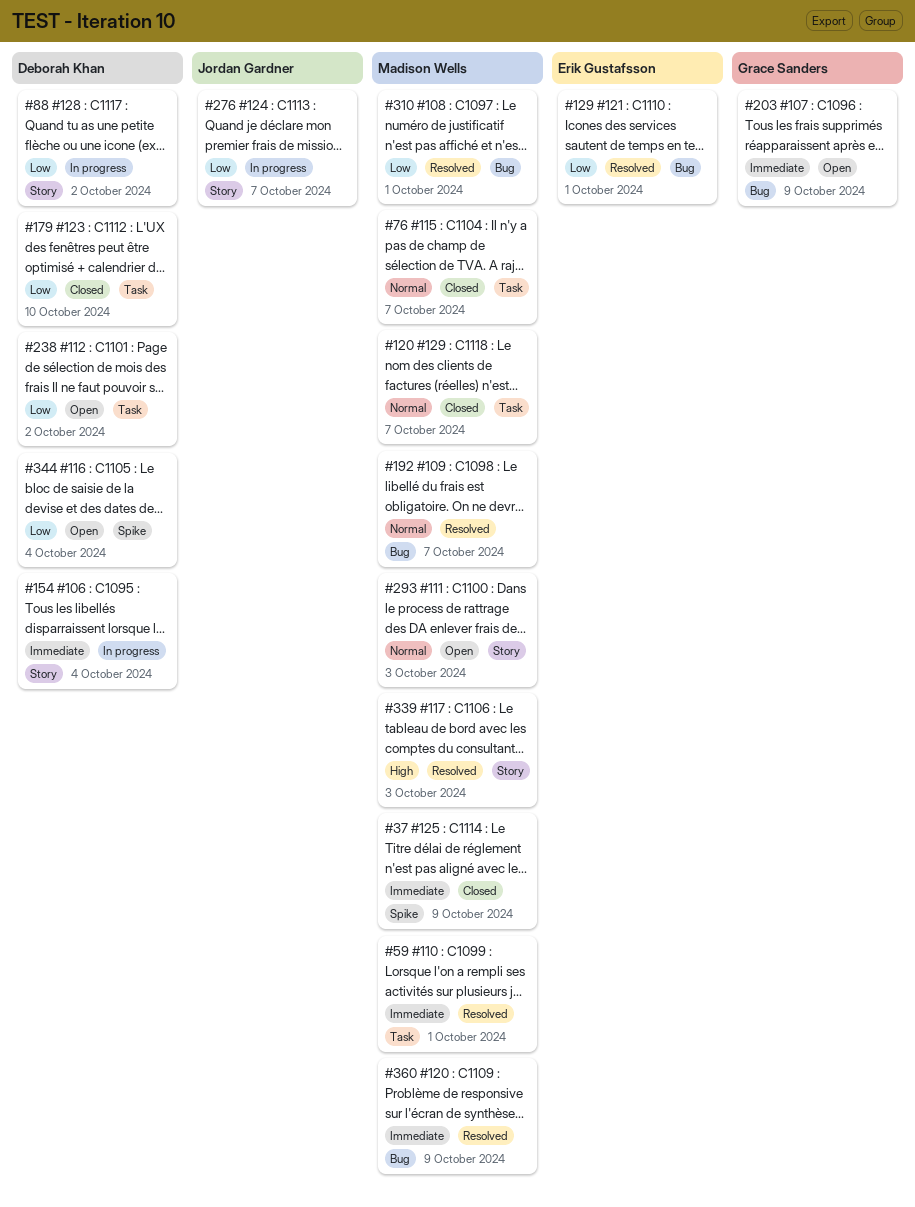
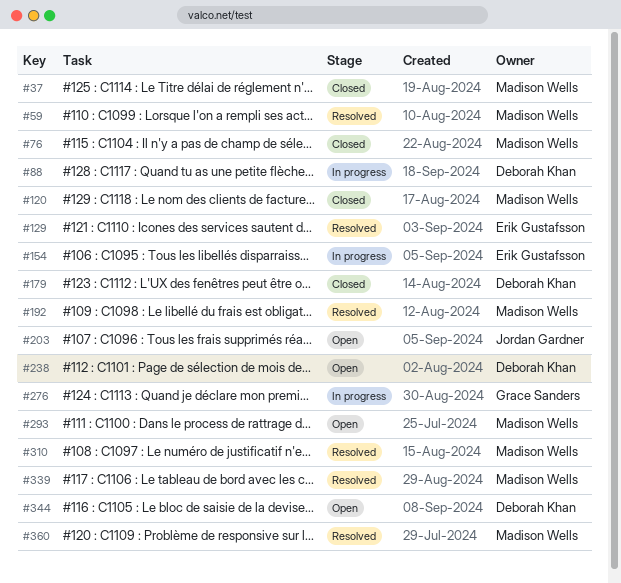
#154, owner: Deborah Khan -> Erik Gustafsson
#203, owner: Grace Sanders -> Jordan Gardner
#276, owner: Jordan Gardner -> Grace Sanders

